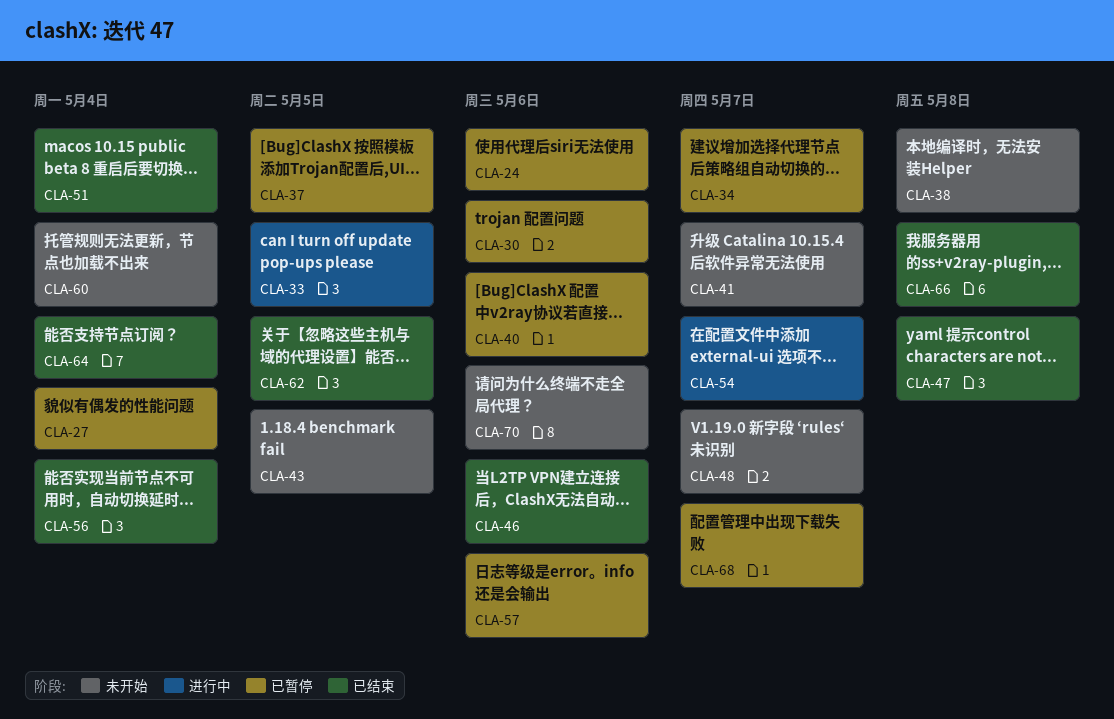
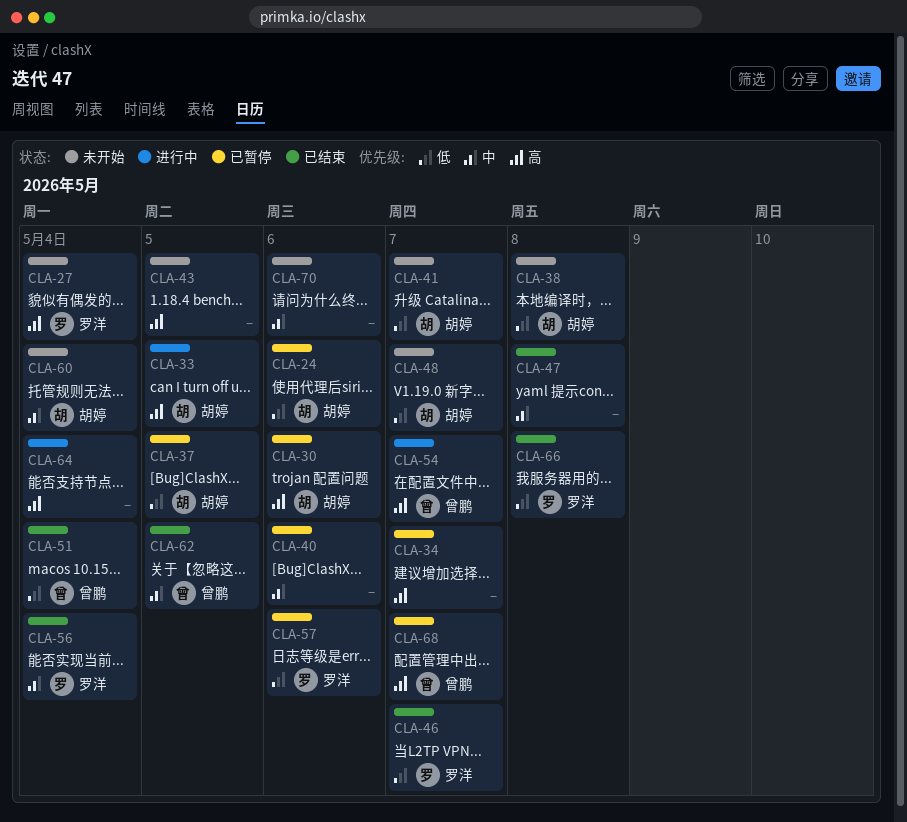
CLA-27, status: 已暂停 -> 未开始
CLA-46, due: May 6 -> May 7
CLA-64, status: 已结束 -> 进行中

